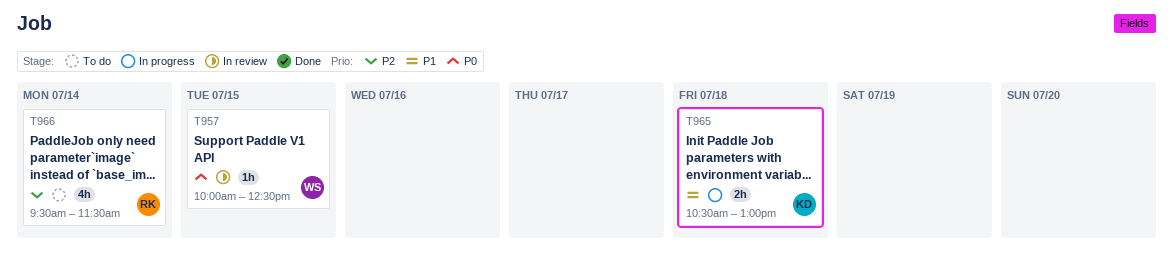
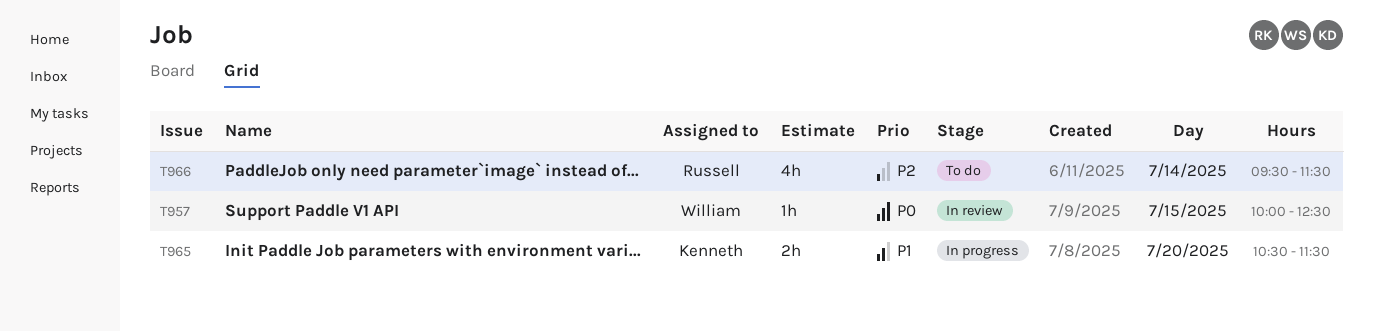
T965, day: Jul 18 -> Jul 20
T965, ends: 13:00 -> 11:30

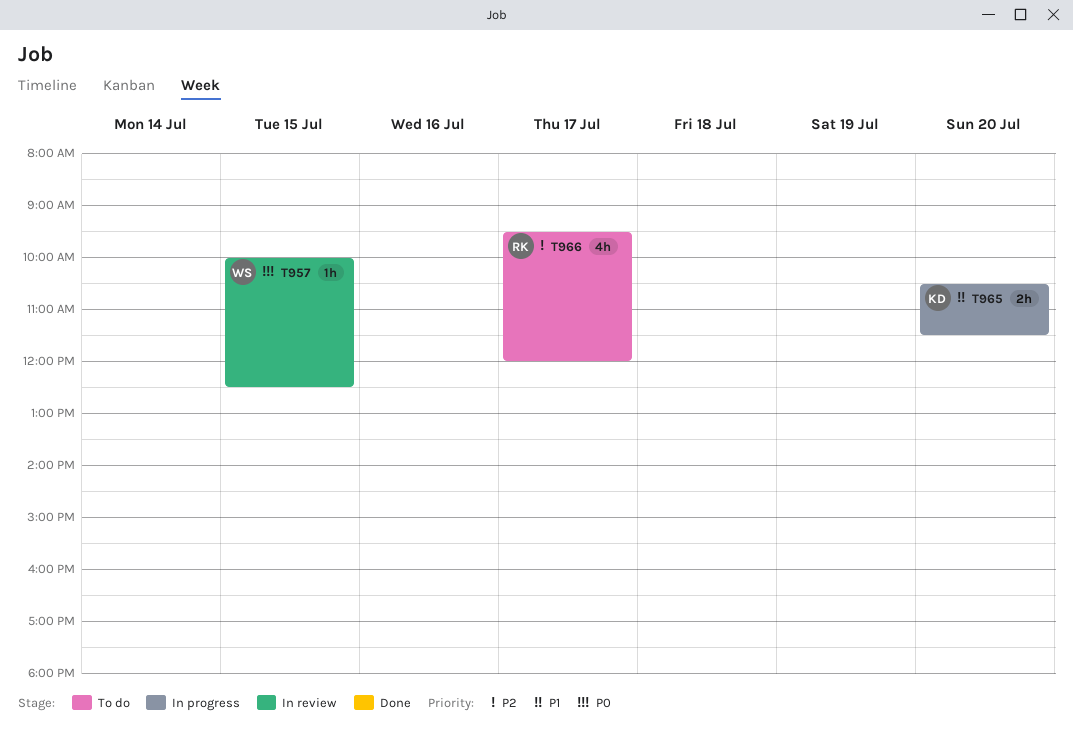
T966, day: Jul 14 -> Jul 17
T966, ends: 11:30 -> 12:00

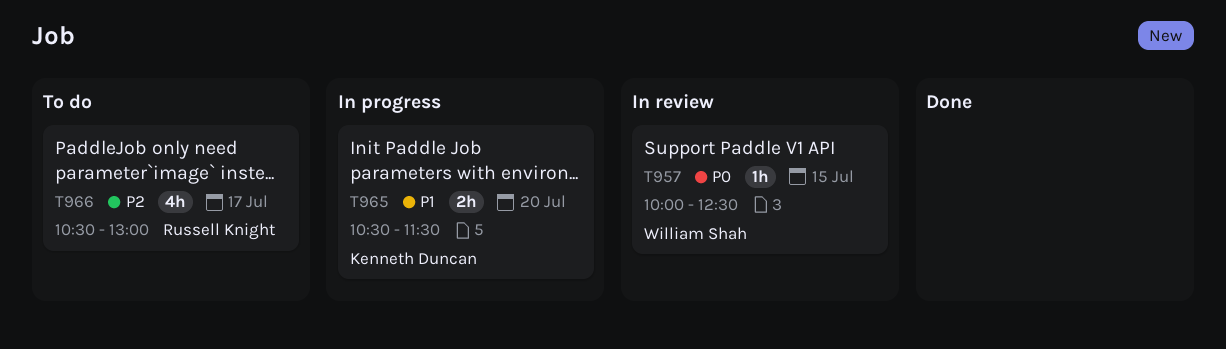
T966, begins: 09:30 -> 10:30
T966, ends: 12:00 -> 13:00

